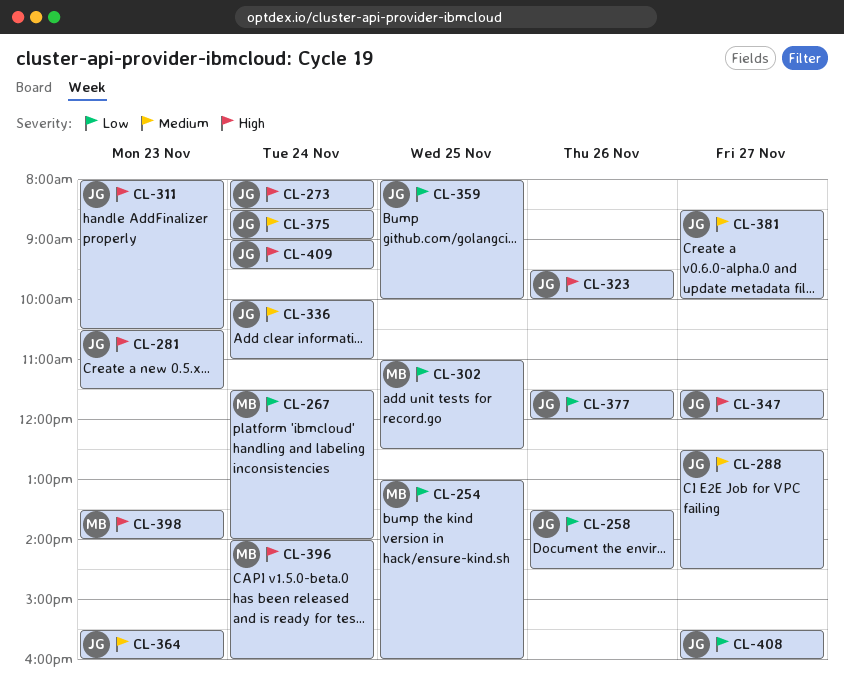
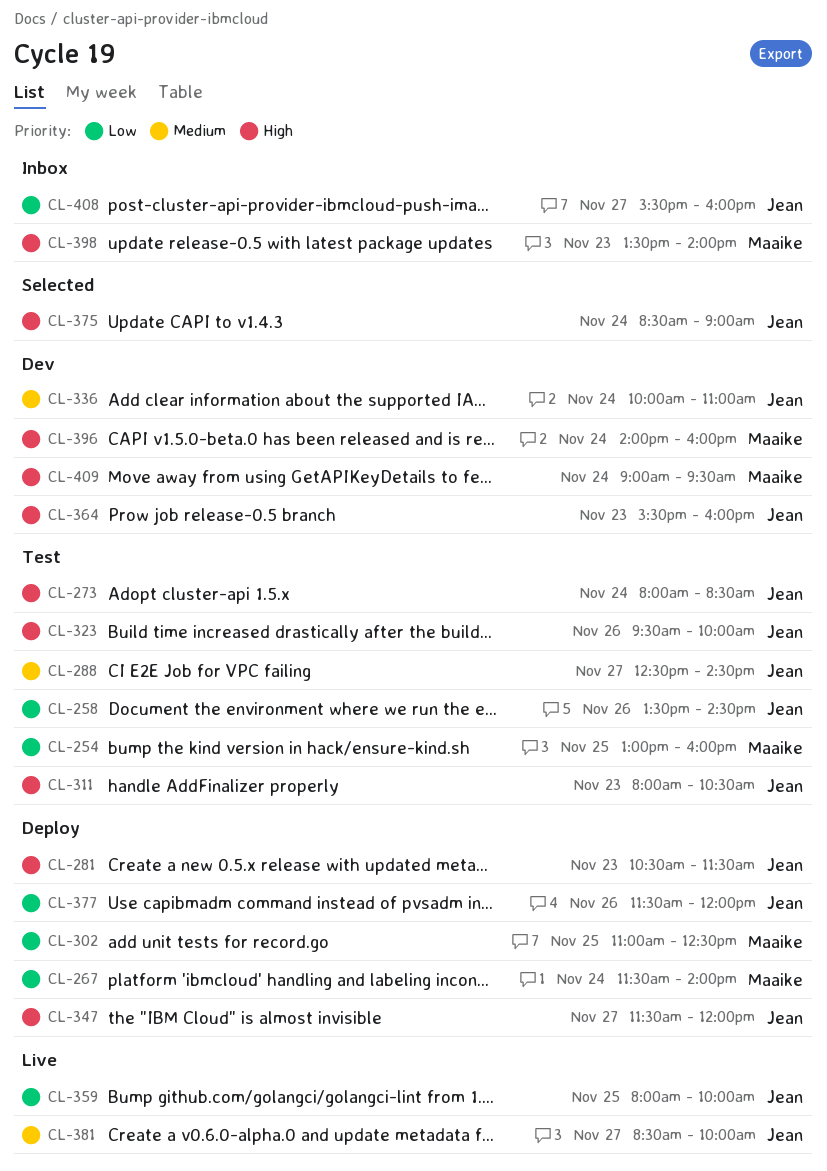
CL-364, priority: Medium -> High
CL-375, priority: Medium -> High
CL-409, owner: Jean -> Maaike

